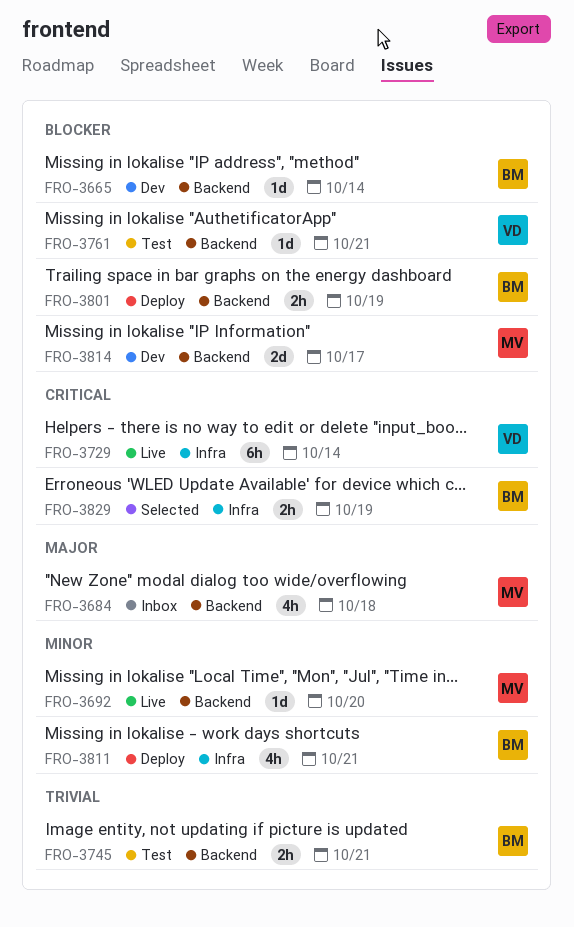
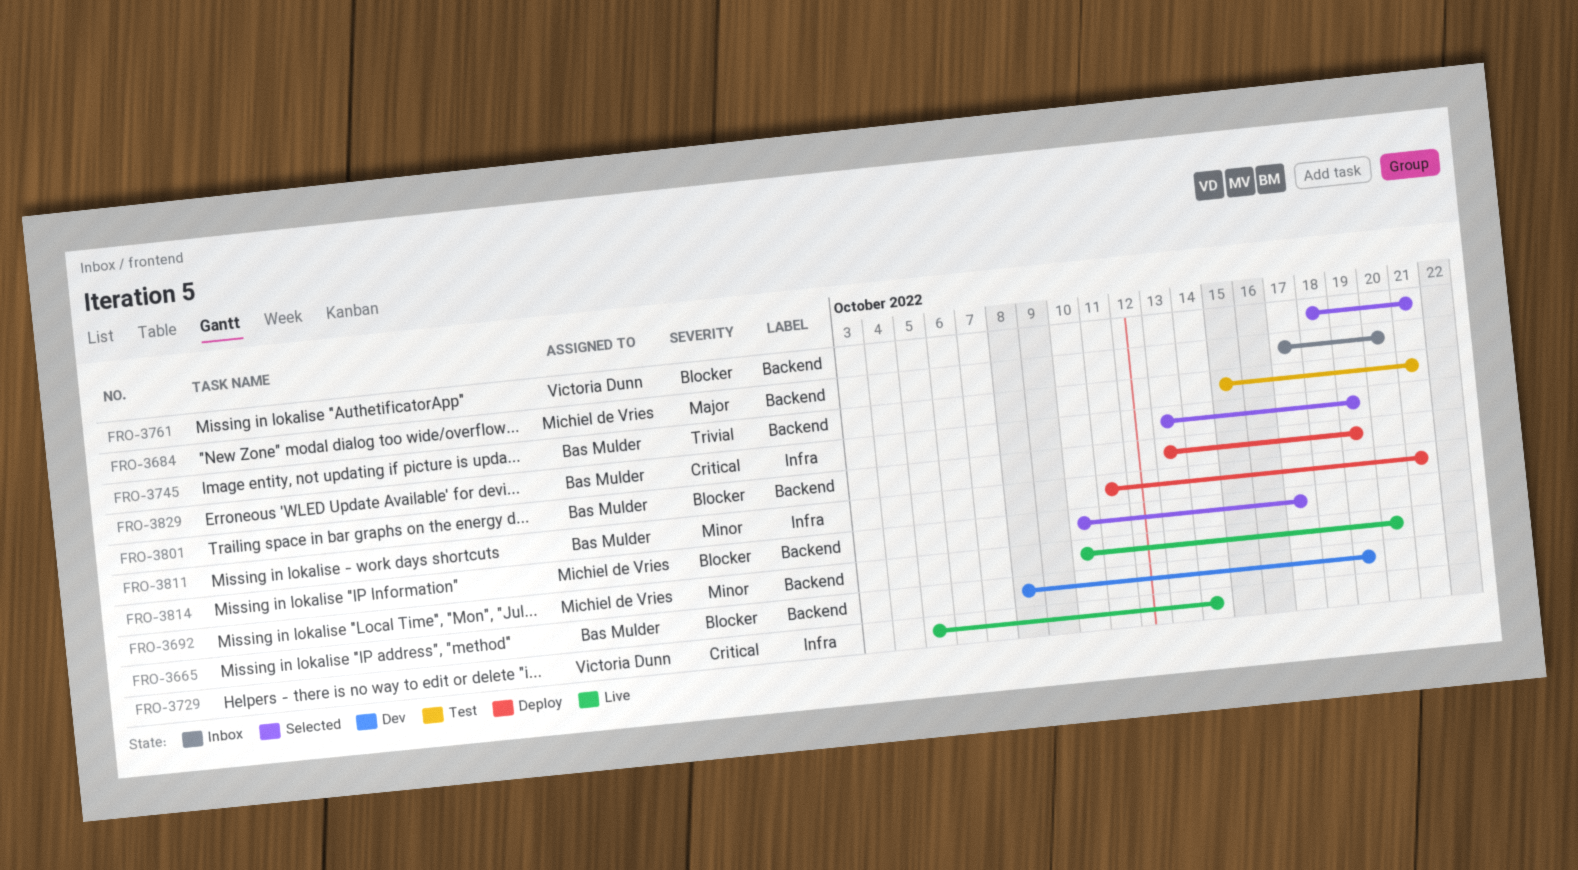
FRO-3665, due: Oct 14 -> Oct 19
FRO-3684, due: Oct 18 -> Oct 20
FRO-3761, status: Test -> Selected
FRO-3814, status: Dev -> Selected

